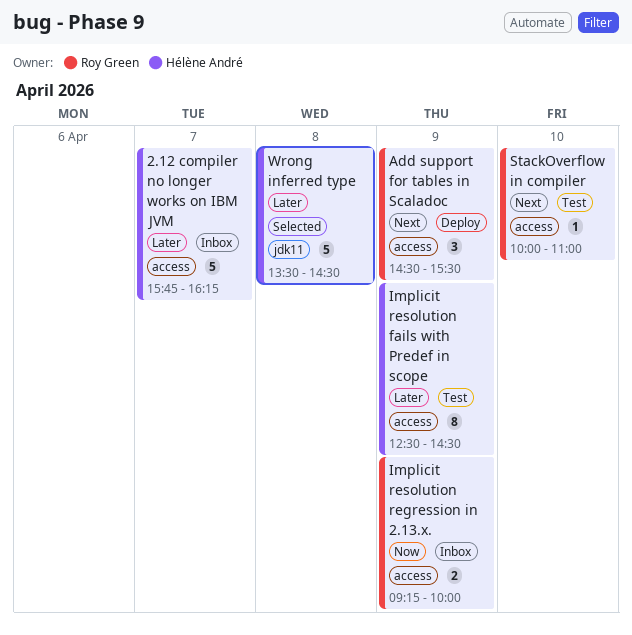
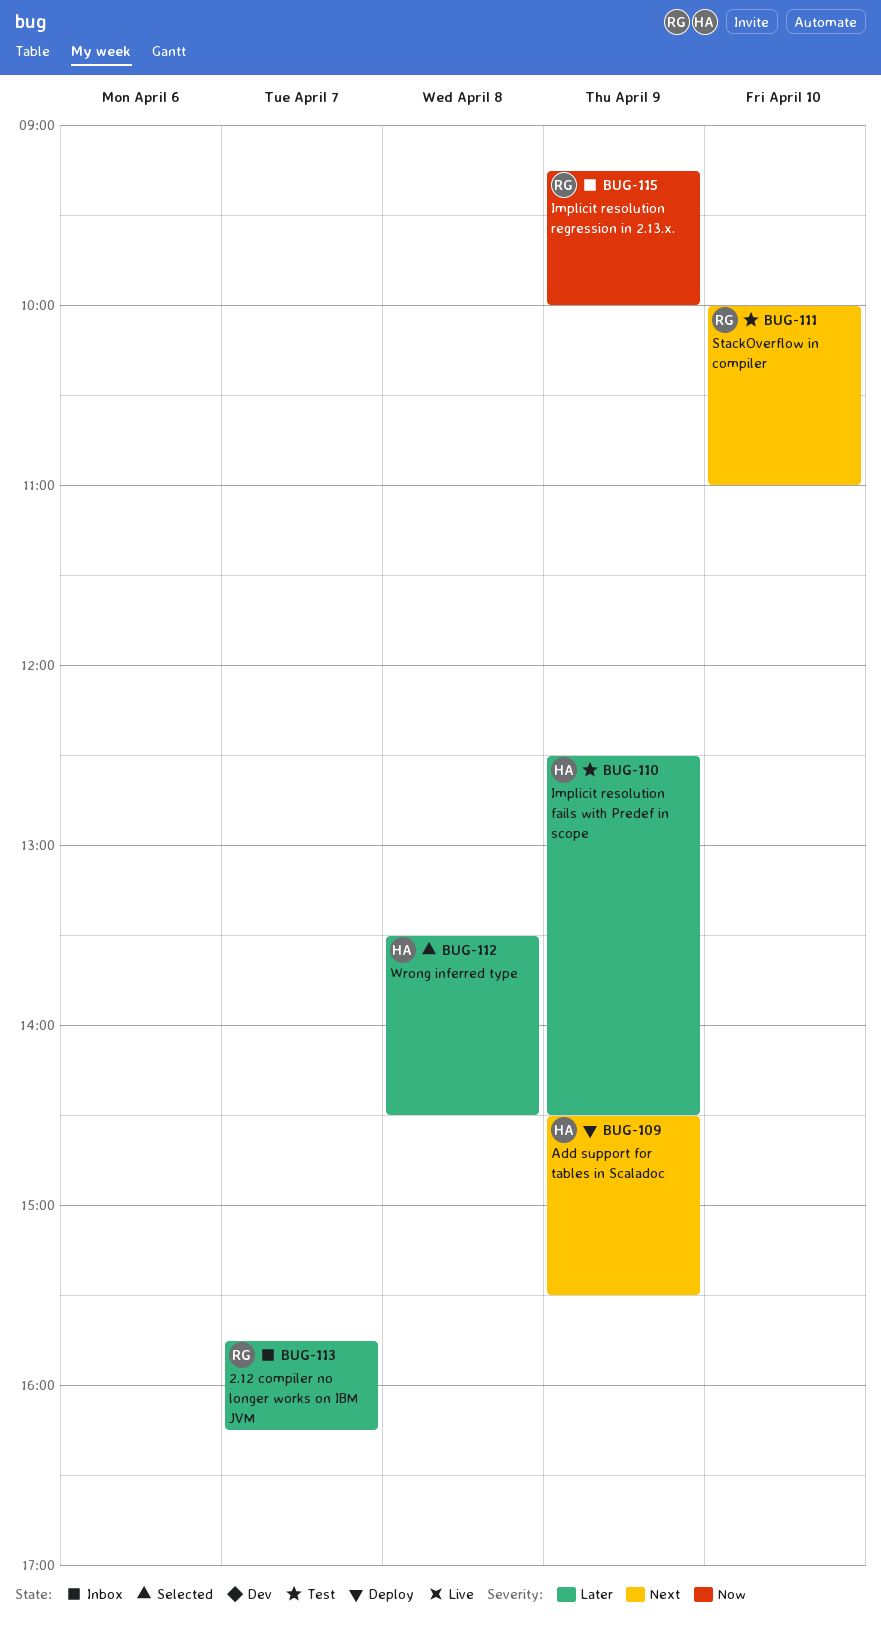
2.12 compiler no longer works on IBM JVM, owner: Hélène André -> Roy Green
Add support for tables in Scaladoc, owner: Roy Green -> Hélène André

